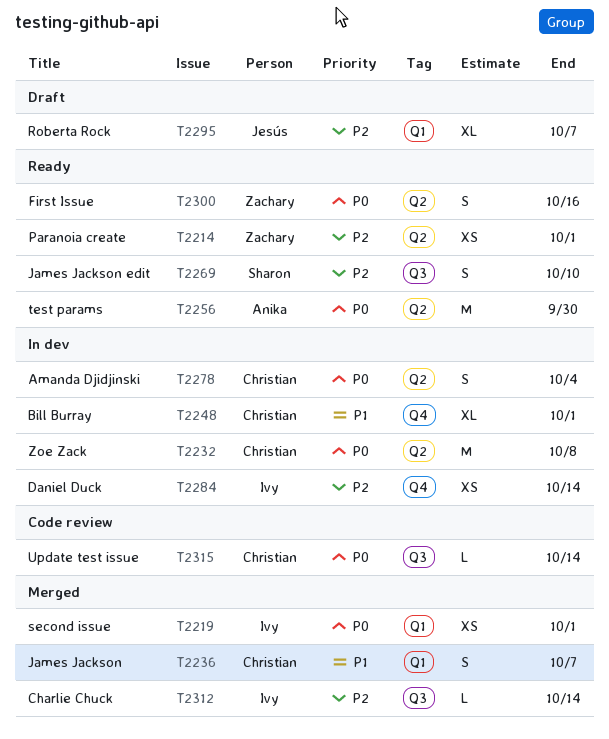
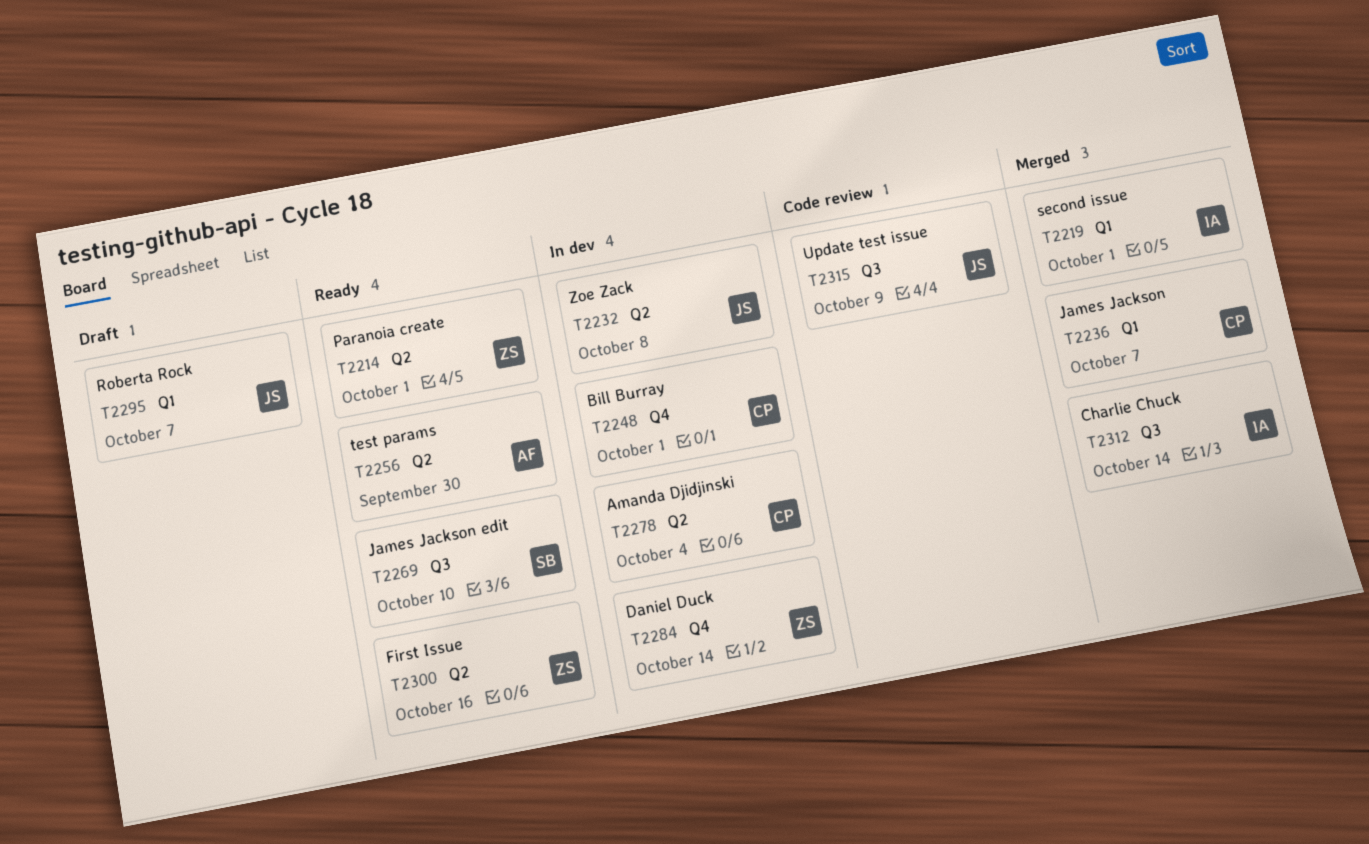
T2232, owner: Christian -> Jesús
T2284, owner: Ivy -> Zachary
T2315, owner: Christian -> Jesús
T2315, due: Oct 14 -> Oct 9

